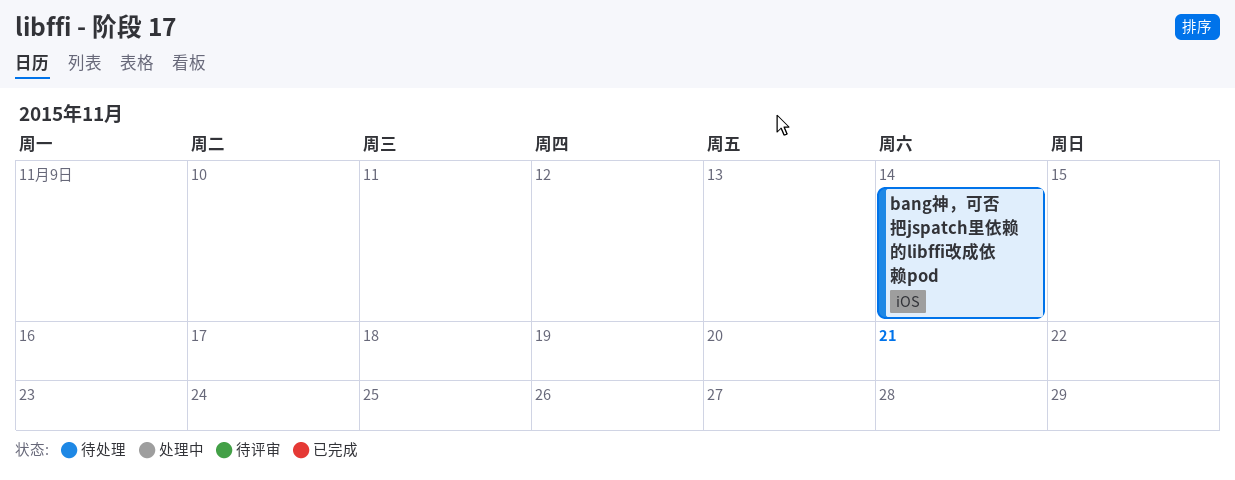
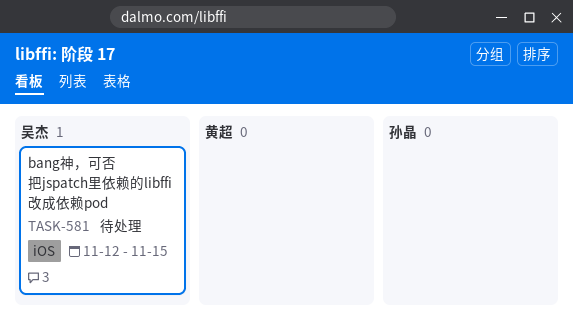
bang神，可否把jspatch里依赖的libffi改成依赖pod, due: Nov 14 -> Nov 15

